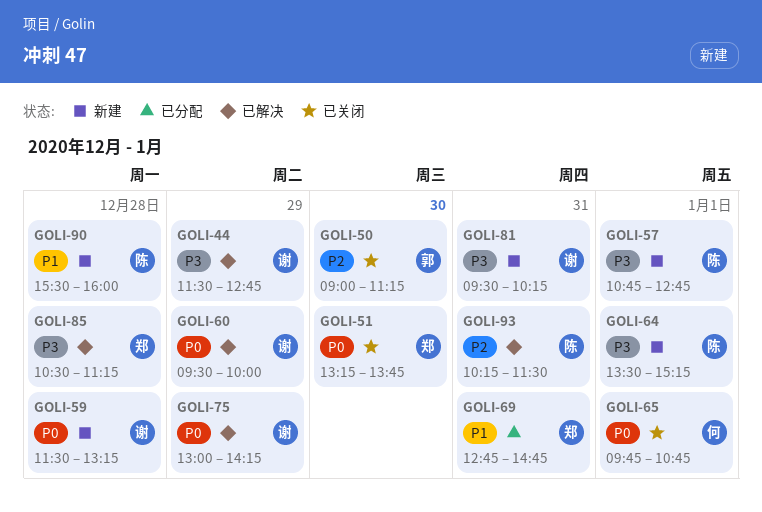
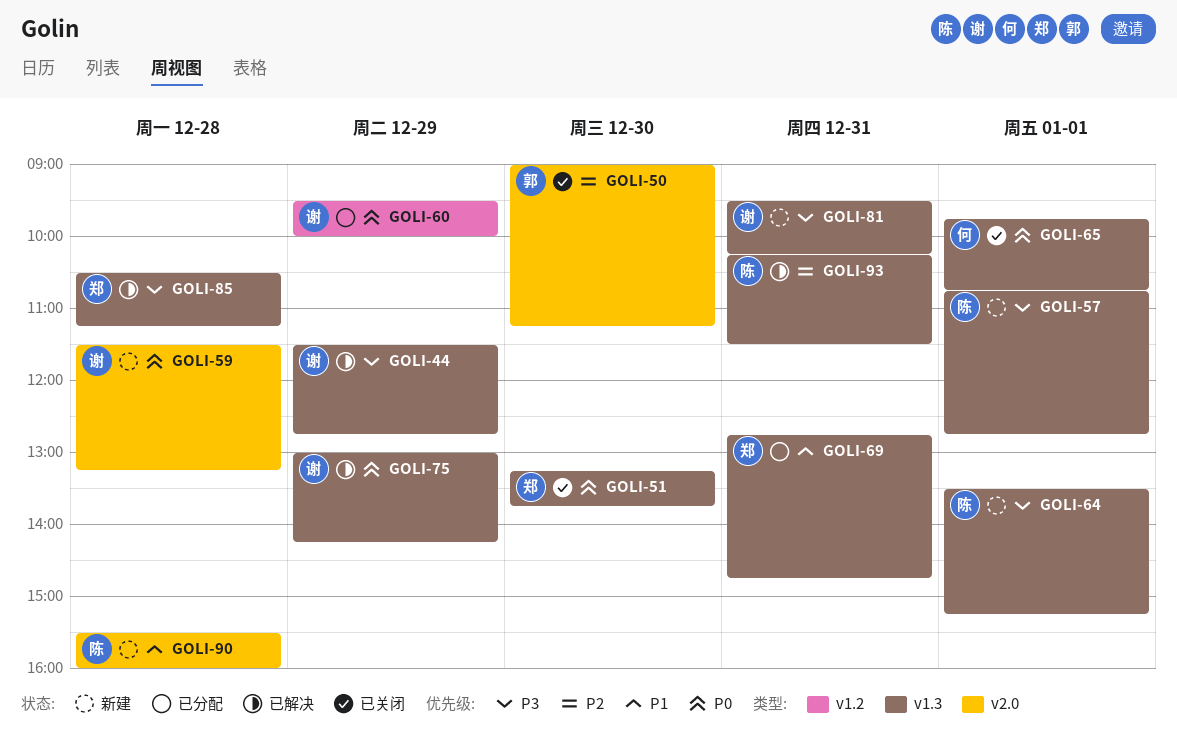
GOLI-60, status: 已解决 -> 已分配

